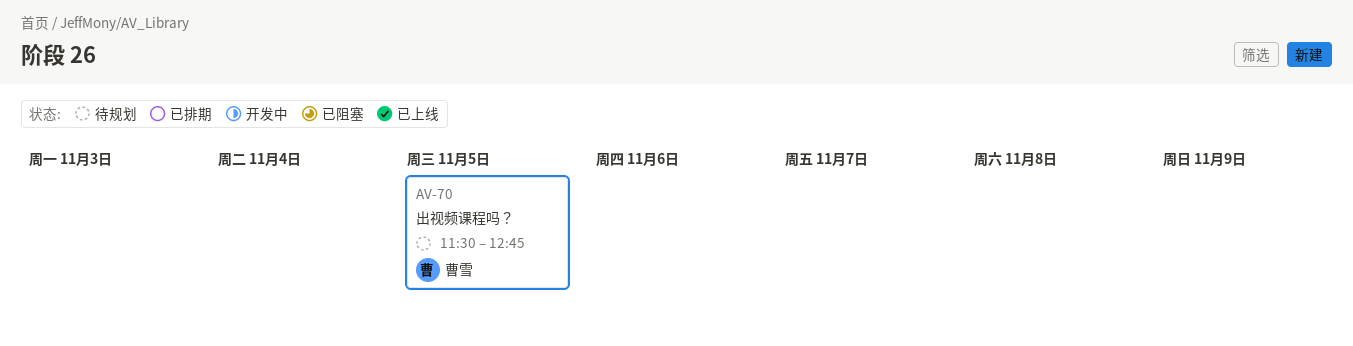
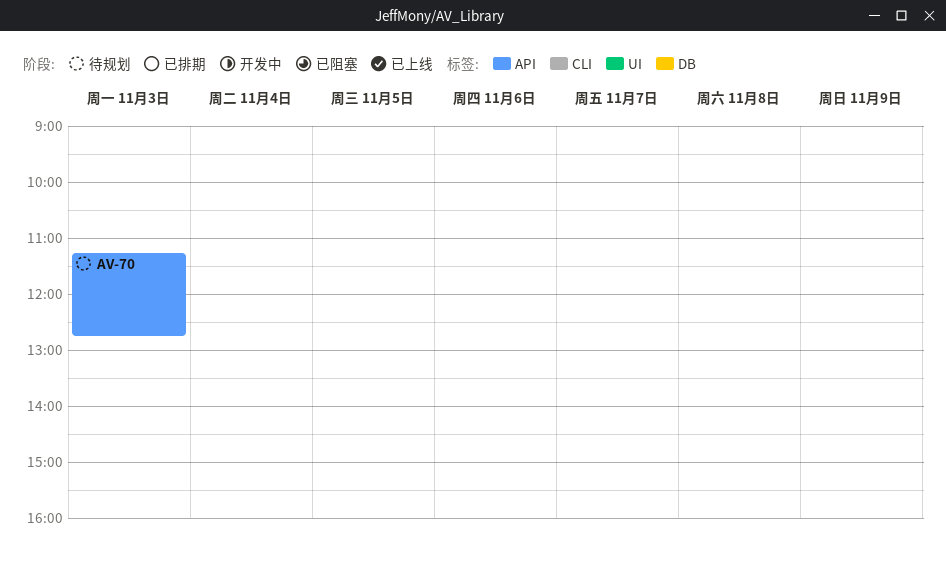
AV-70, day: Nov 5 -> Nov 3
AV-70, begins: 11:30 -> 11:15

